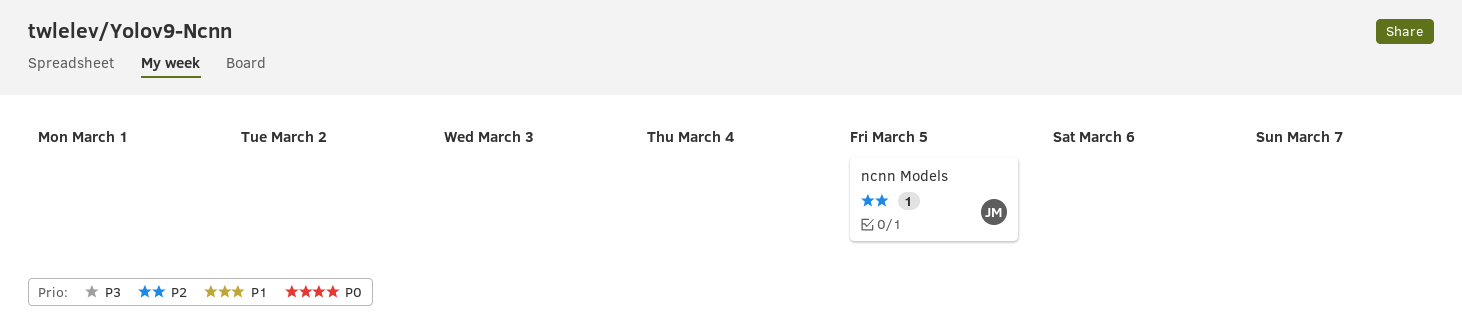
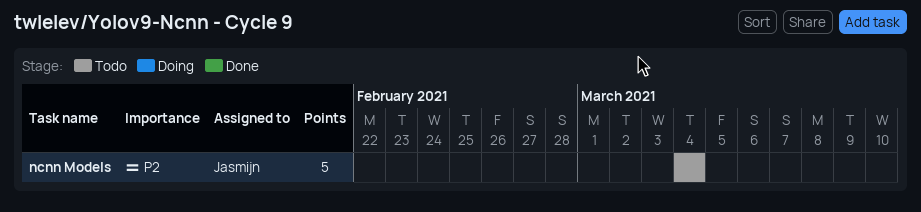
ncnn Models, estimate: 1 -> 5
ncnn Models, due: Mar 5 -> Mar 4

